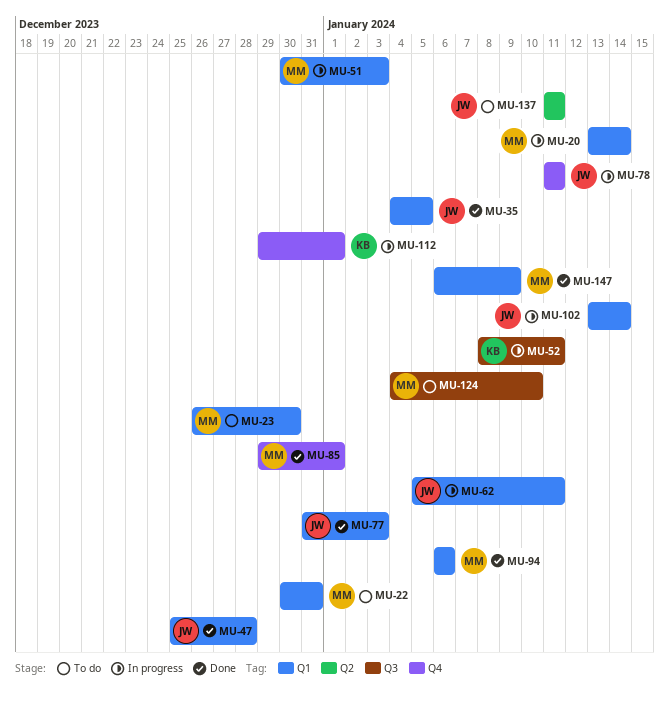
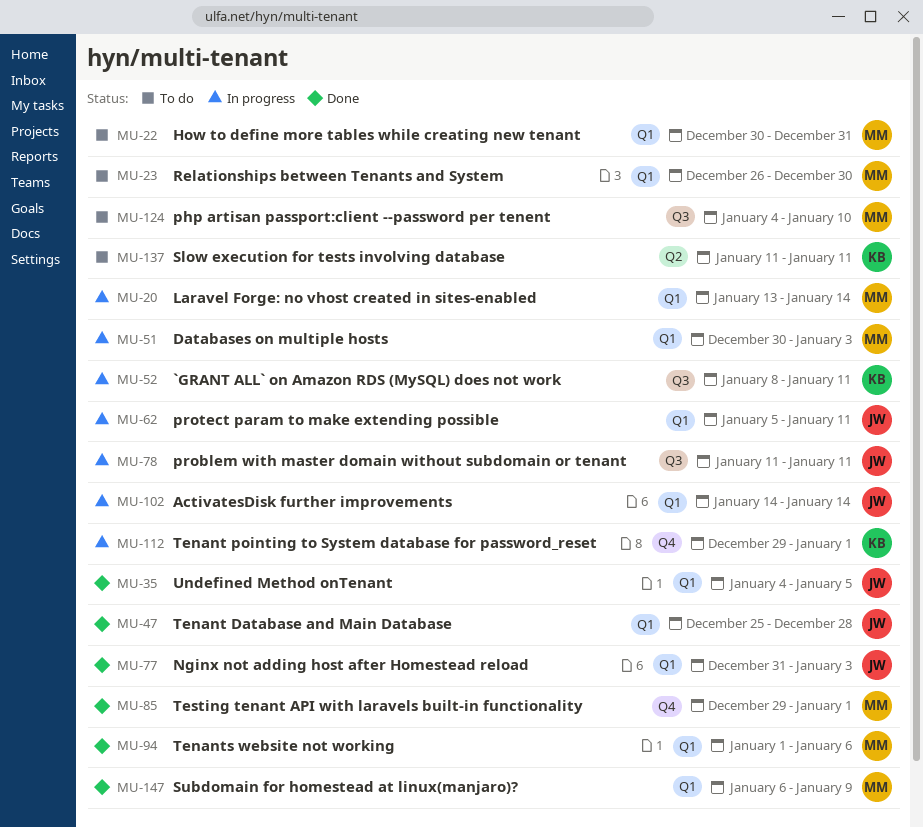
MU-78, label: Q4 -> Q3
MU-94, start: Jan 6 -> Jan 1
MU-102, start: Jan 13 -> Jan 14
MU-137, owner: JW -> KB

